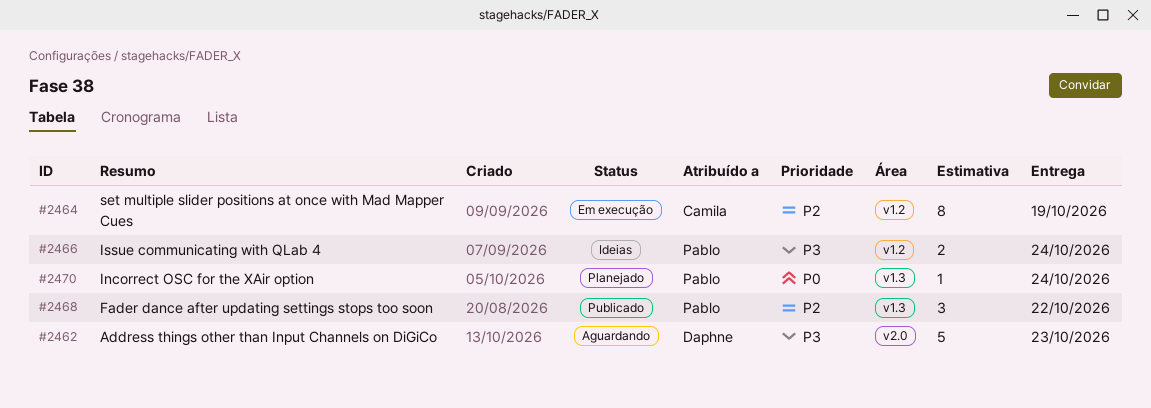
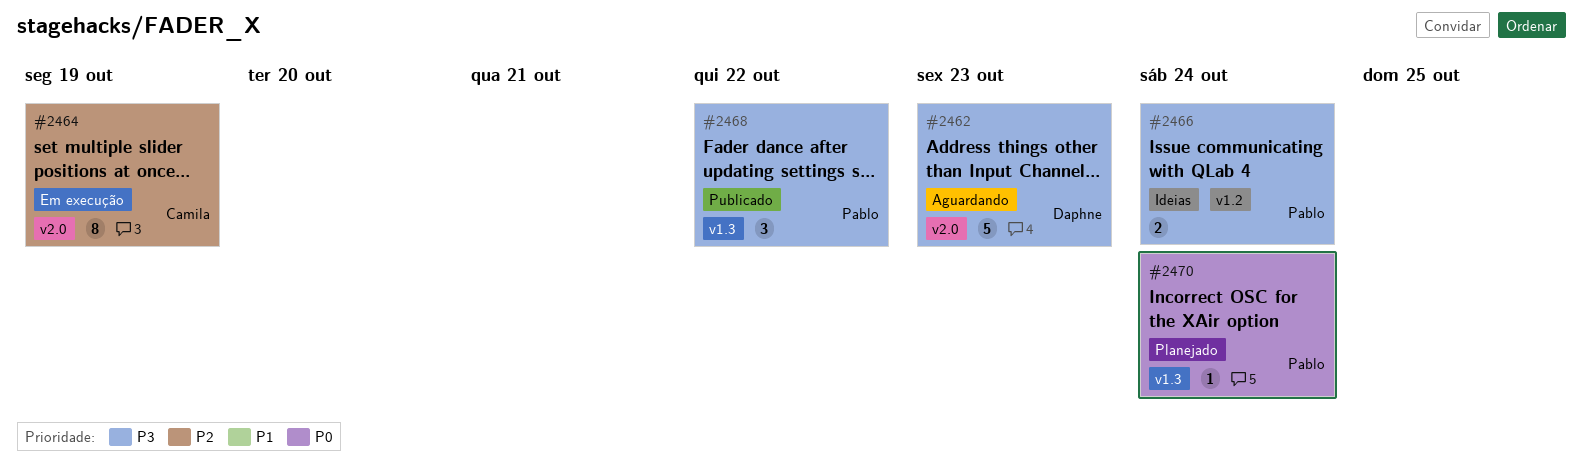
#2464, label: v1.2 -> v2.0
#2468, priority: P2 -> P3

